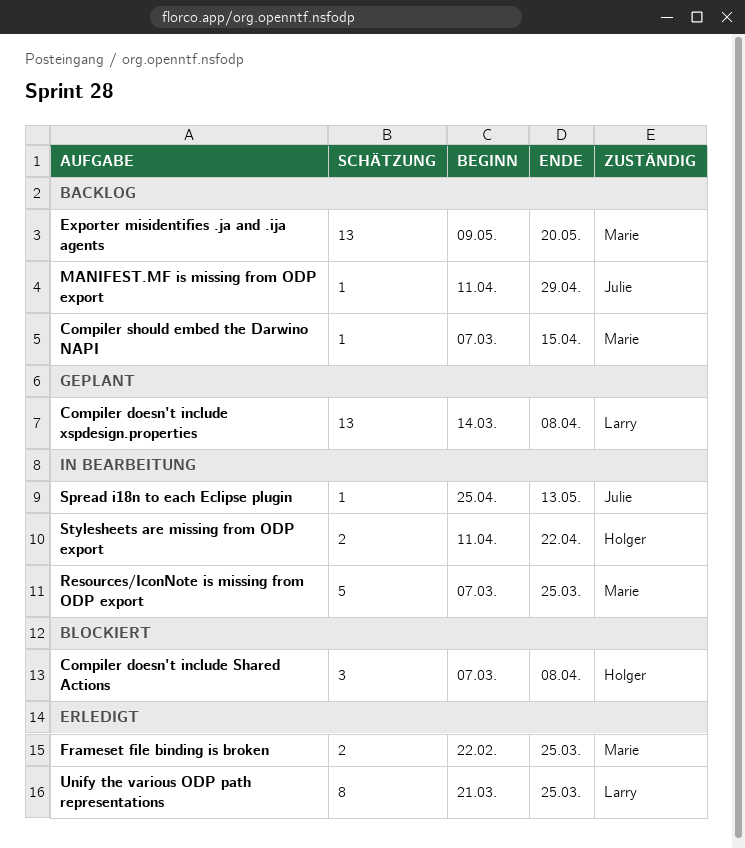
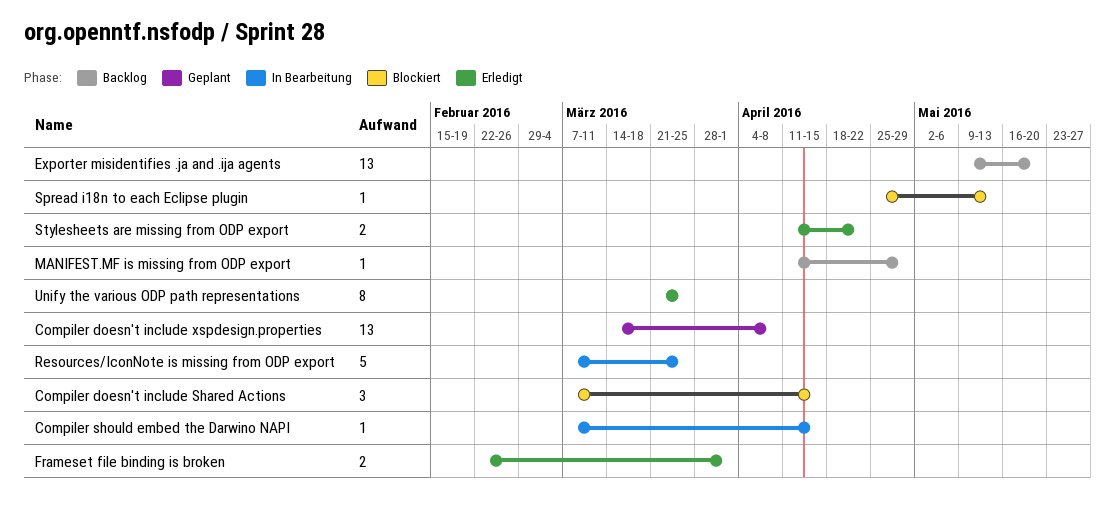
Compiler doesn't include Shared Actions, due: Apr 8 -> Apr 15
Compiler should embed the Darwino NAPI, status: Backlog -> In Bearbeitung
Frameset file binding is broken, due: Mar 25 -> Apr 1
Spread i18n to each Eclipse plugin, status: In Bearbeitung -> Blockiert
Stylesheets are missing from ODP export, status: In Bearbeitung -> Erledigt

